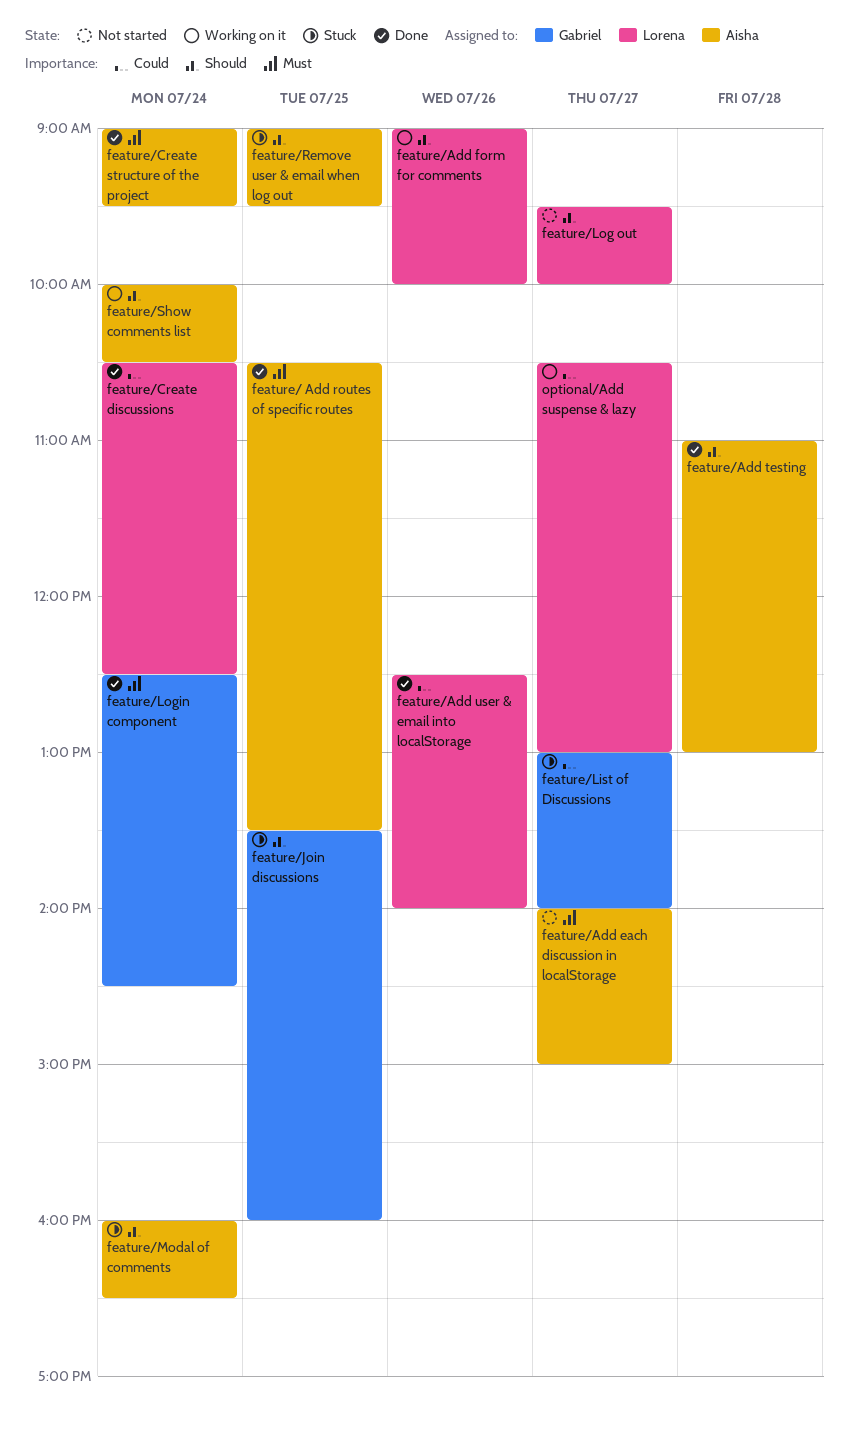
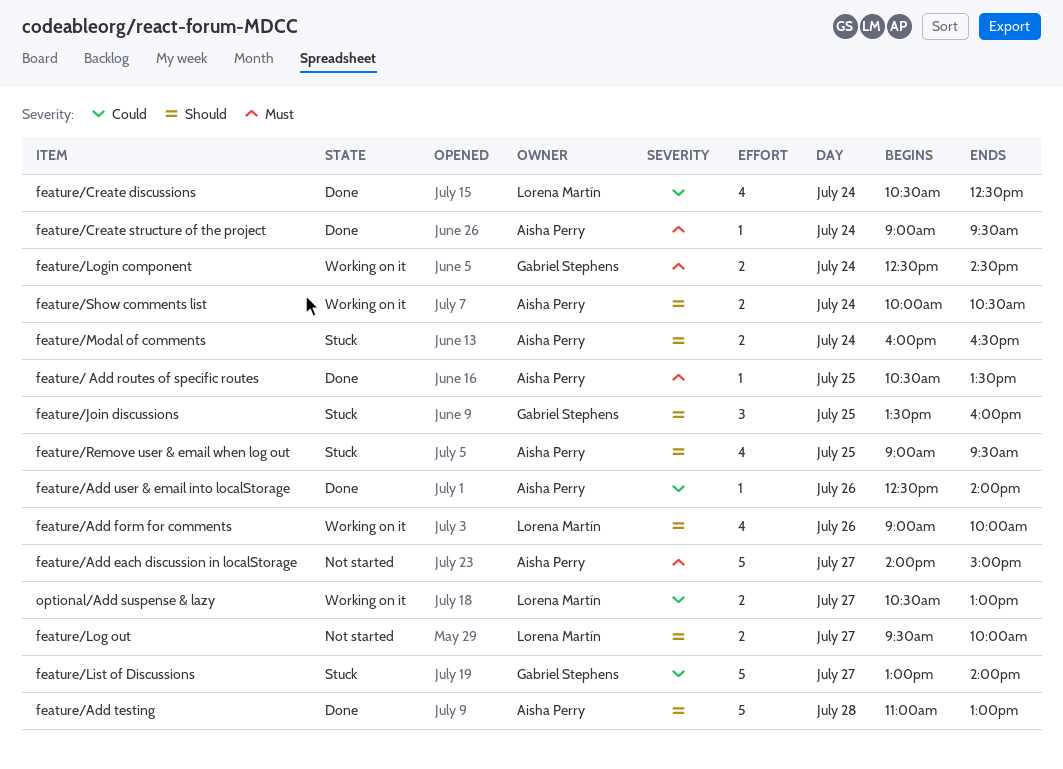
feature/Add user & email into localStorage, owner: Lorena Martín -> Aisha Perry
feature/Login component, status: Done -> Working on it

